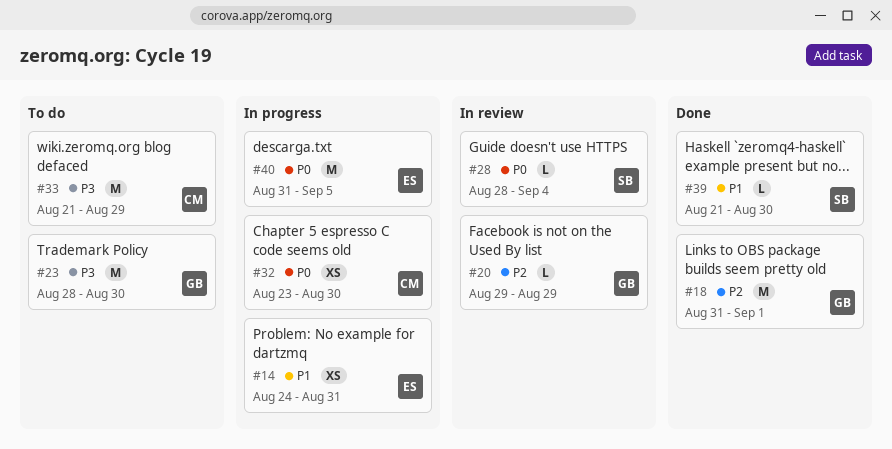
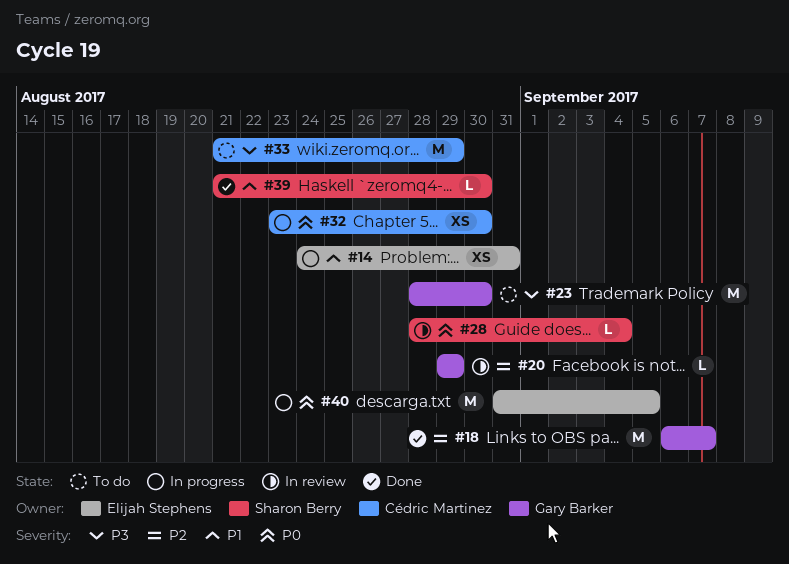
#18, start: Aug 31 -> Sep 6
#18, due: Sep 1 -> Sep 7

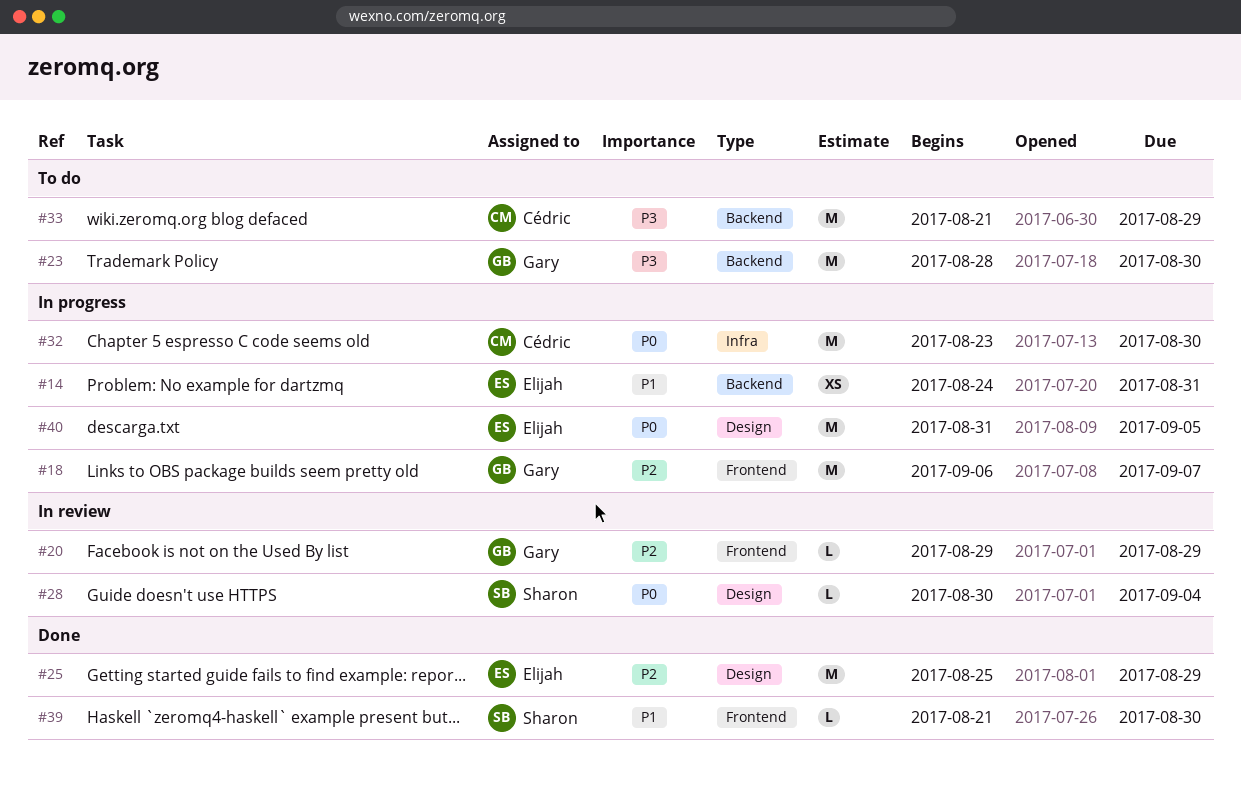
#18, status: Done -> In progress
#25: none -> present
#28, start: Aug 28 -> Aug 30
#32, estimate: XS -> M

